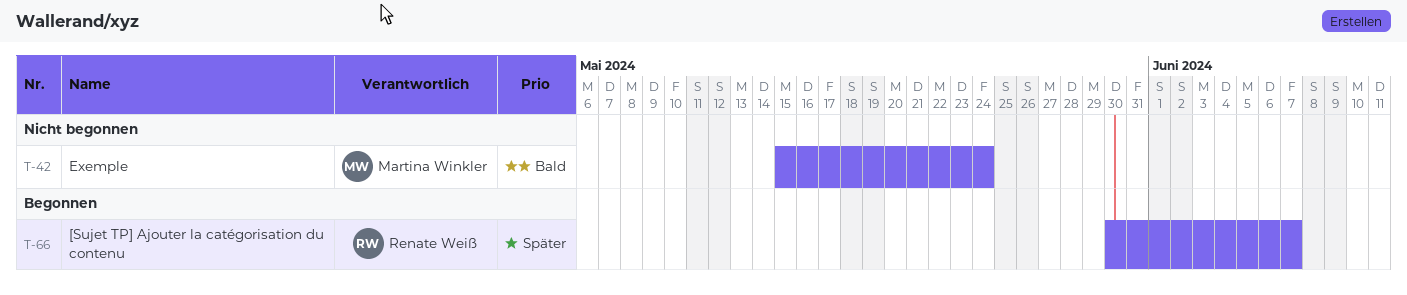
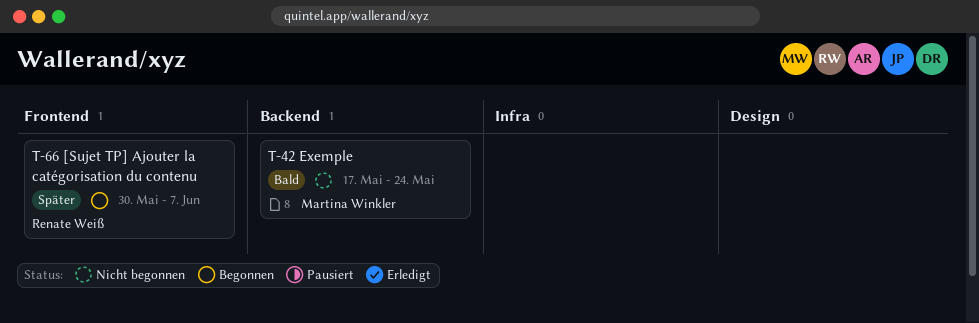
T-42, start: May 15 -> May 17

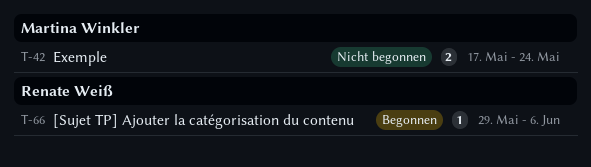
T-66, start: May 30 -> May 29
T-66, due: Jun 7 -> Jun 6

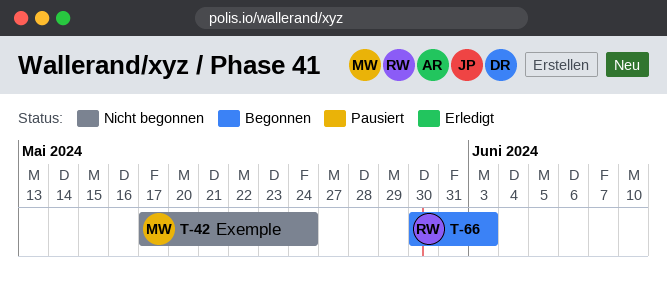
T-66, start: May 29 -> May 30
T-66, due: Jun 6 -> Jun 3

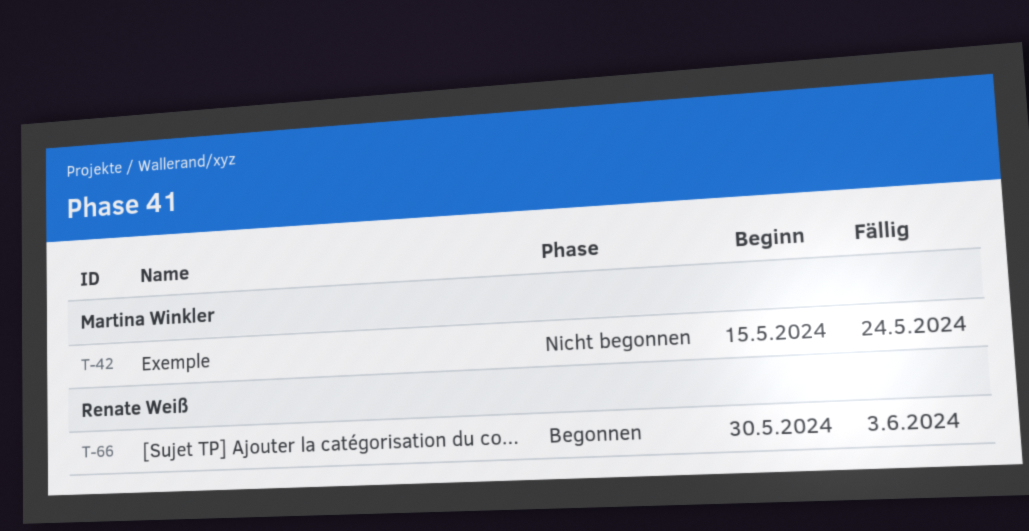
T-42, start: May 17 -> May 15

